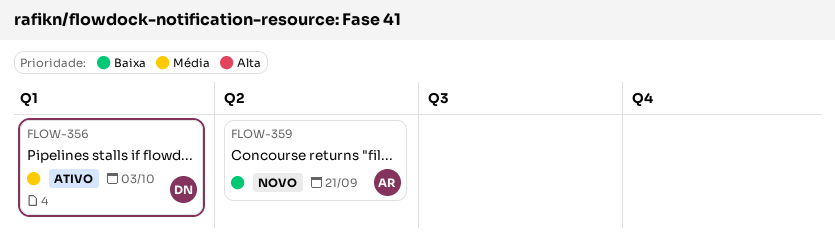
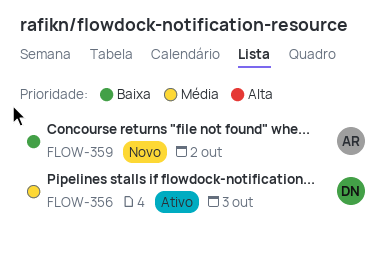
FLOW-359, due: Sep 21 -> Oct 2

